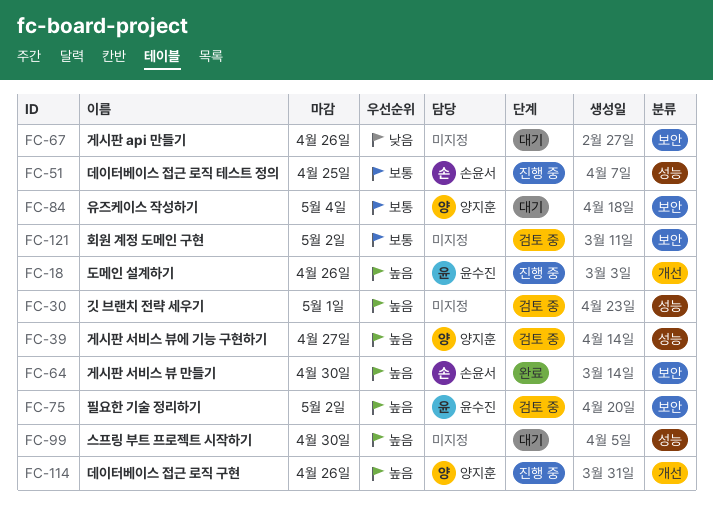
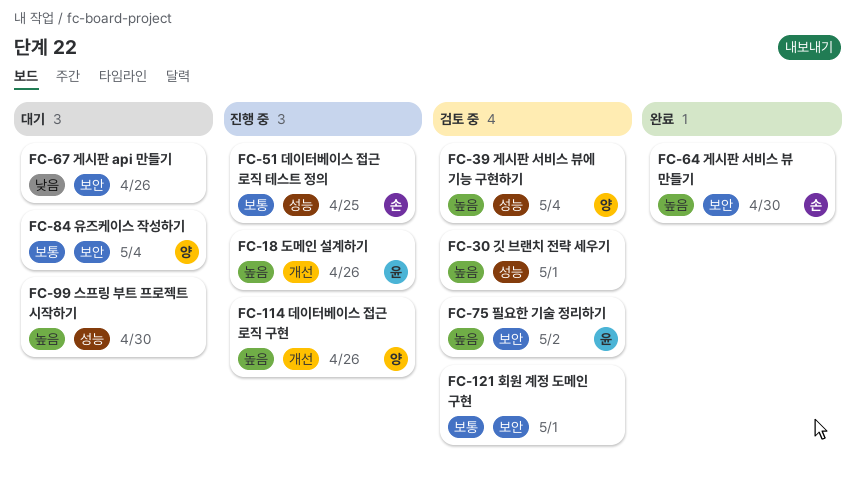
FC-39, due: Apr 27 -> May 4
FC-121, due: May 2 -> May 1

